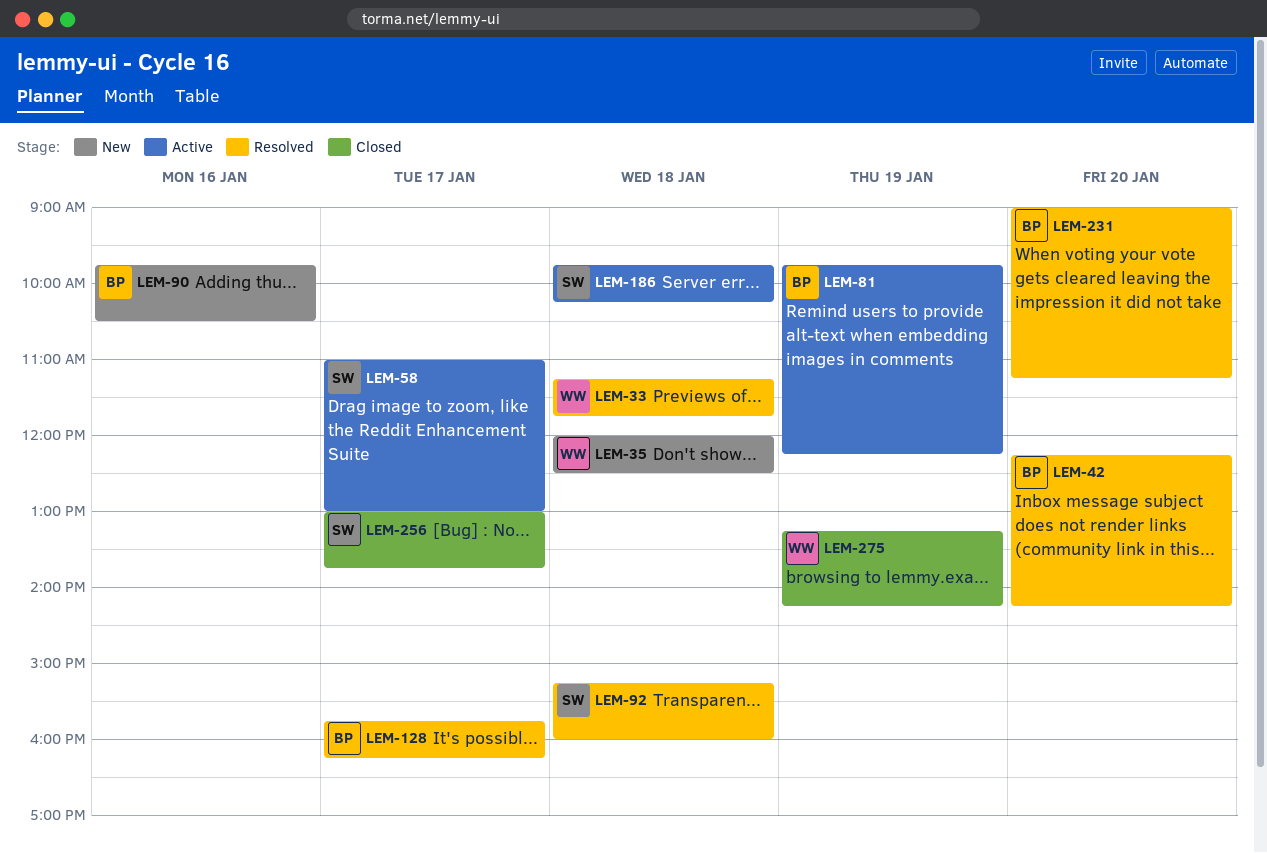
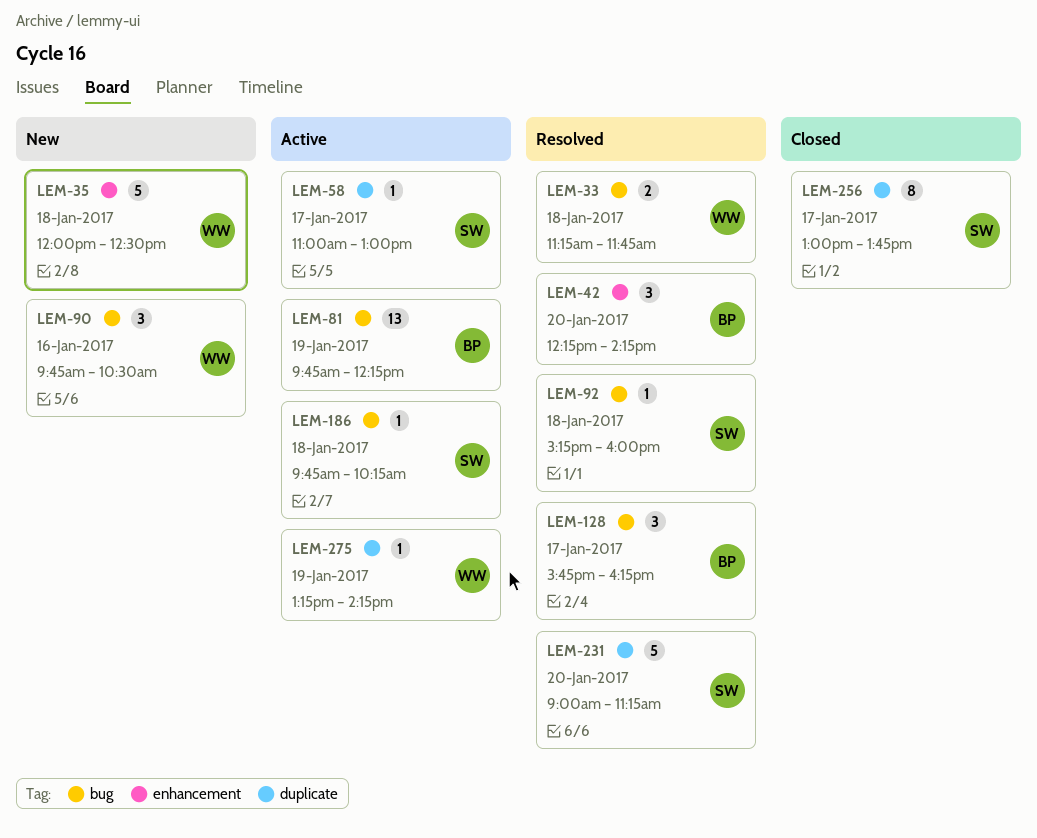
LEM-90, owner: BP -> WW
LEM-231, owner: BP -> SW
LEM-275, status: Closed -> Active

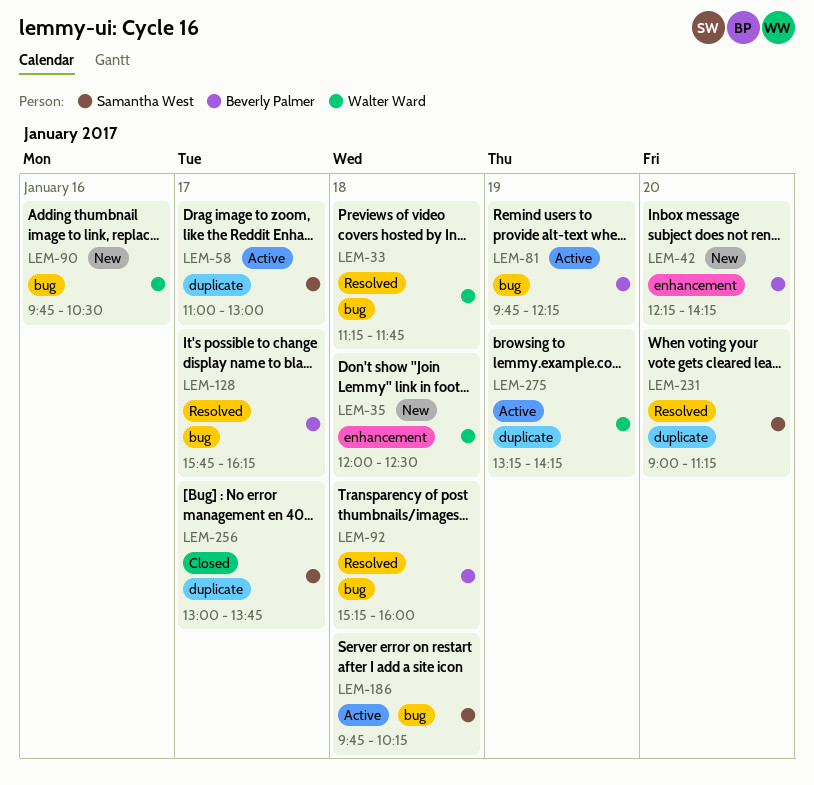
LEM-42, status: Resolved -> New
LEM-92, owner: Samantha West -> Beverly Palmer

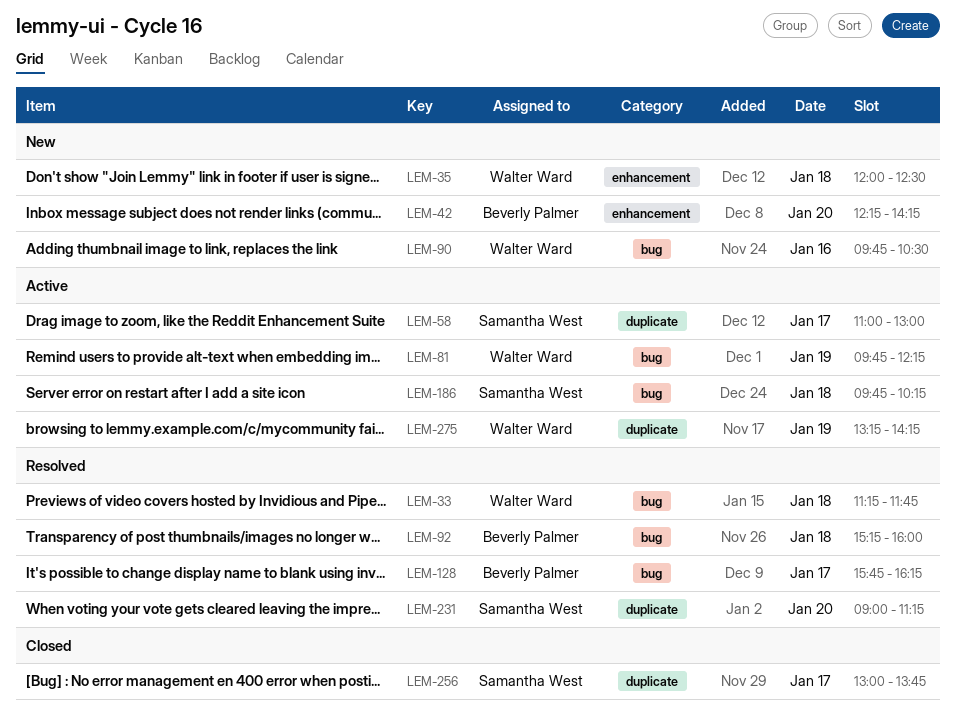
LEM-81, owner: Beverly Palmer -> Walter Ward

